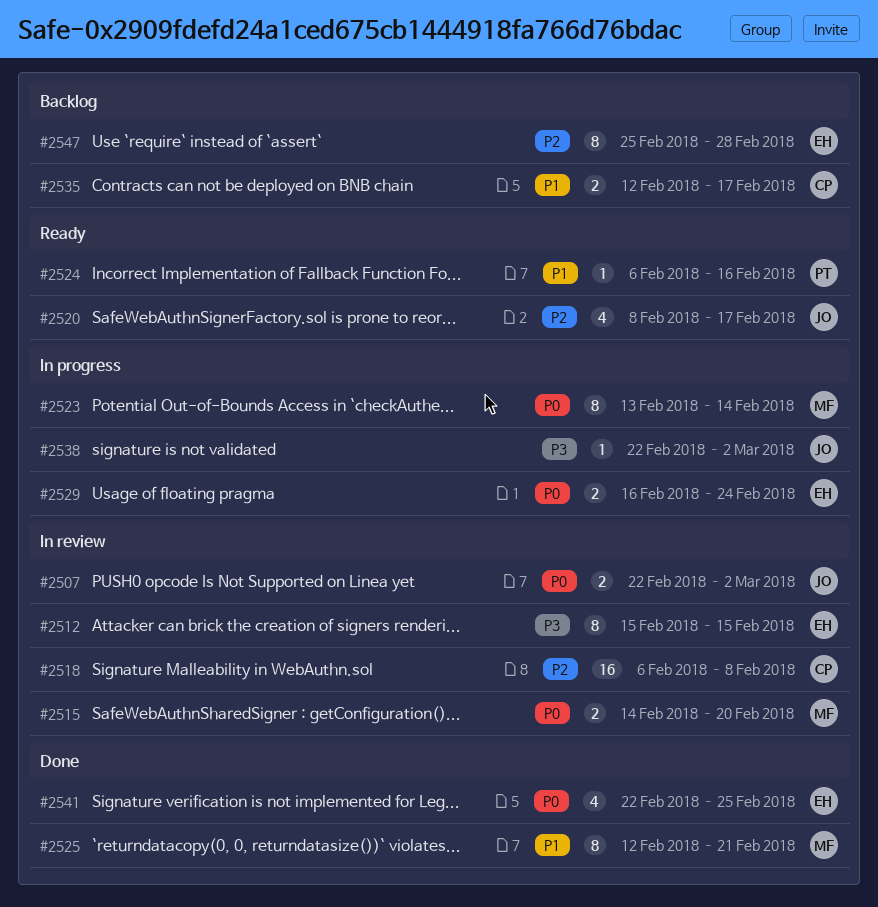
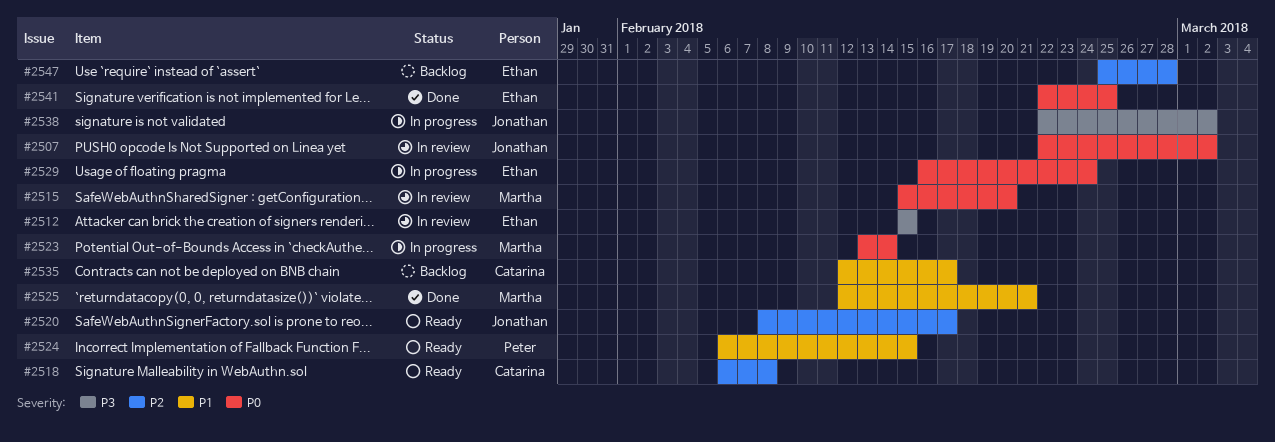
#2515, start: Feb 14 -> Feb 15
#2518, status: In review -> Ready
#2524, due: Feb 16 -> Feb 15

